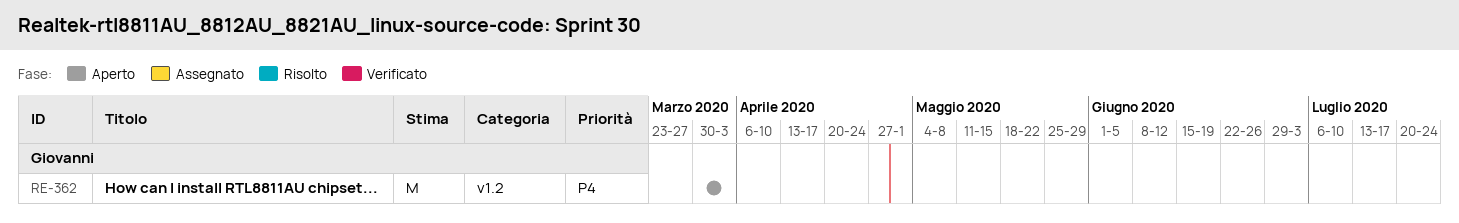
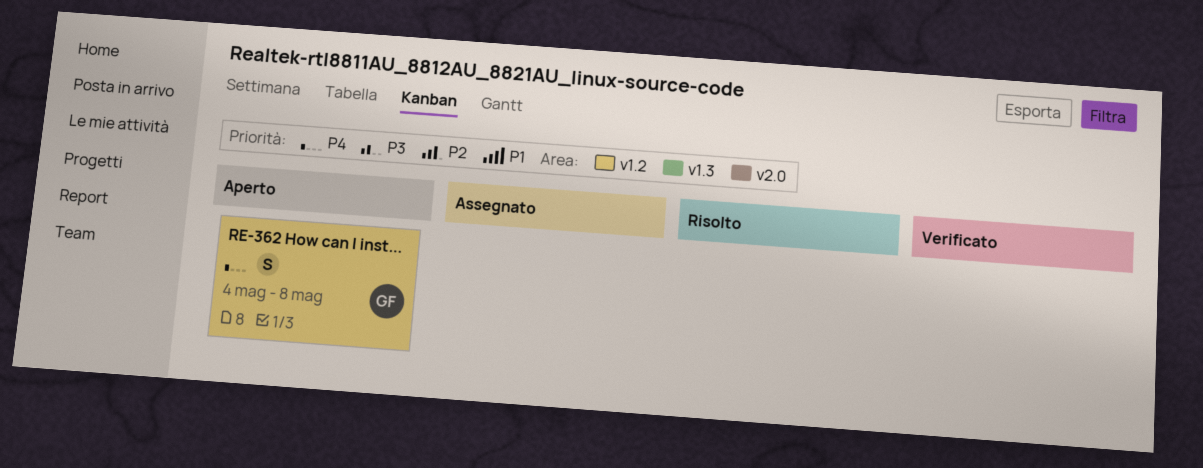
RE-362, estimate: M -> S
RE-362, start: Mar 30 -> May 4
RE-362, due: Apr 3 -> May 8

